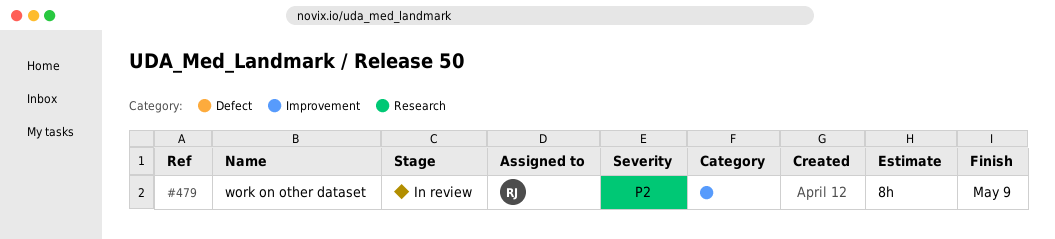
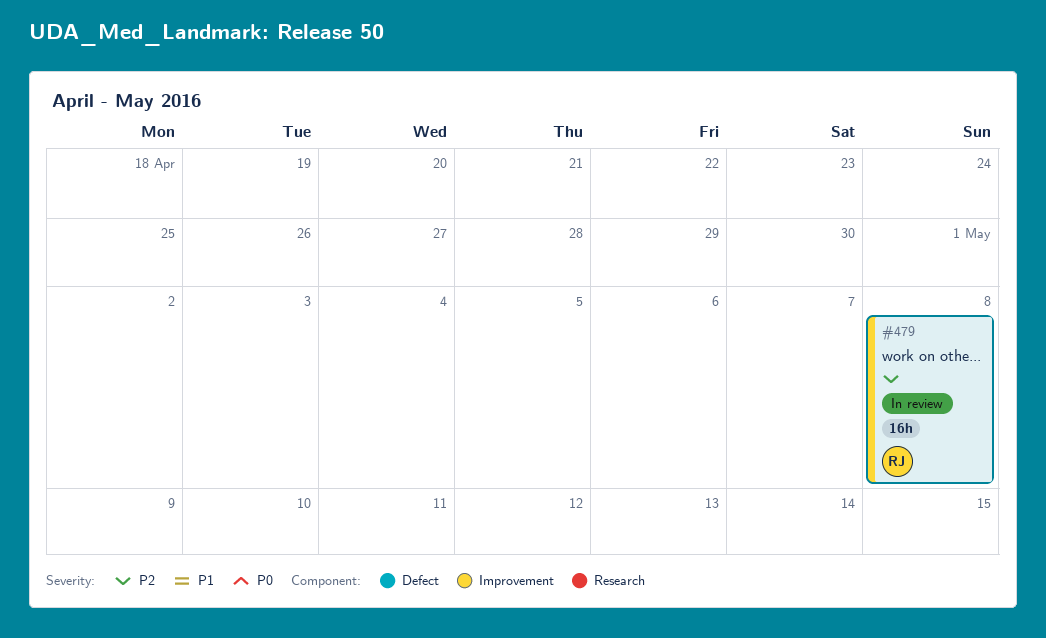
#479, estimate: 8h -> 16h
#479, due: May 9 -> May 8

